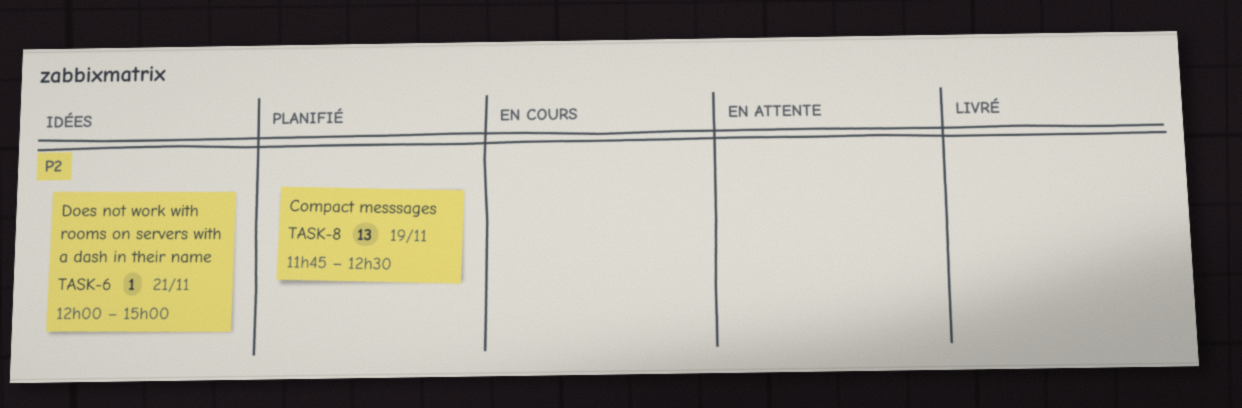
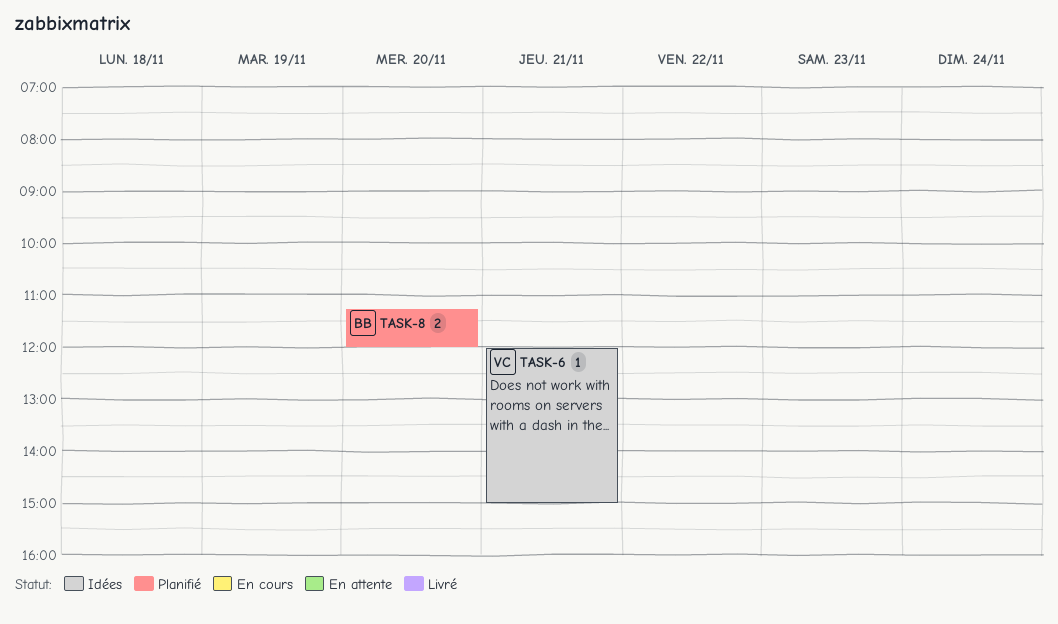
TASK-8, estimate: 13 -> 2
TASK-8, day: Nov 19 -> Nov 20
TASK-8, begins: 11:45 -> 11:15
TASK-8, ends: 12:30 -> 12:00

